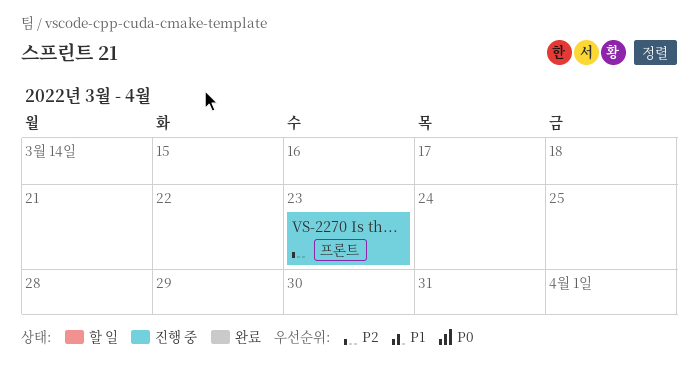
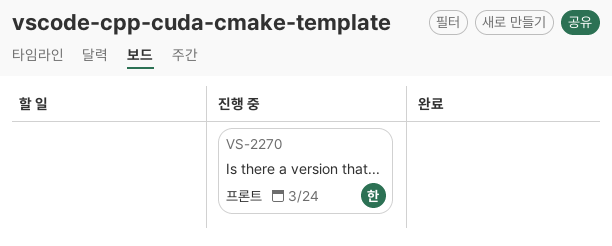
VS-2270, due: Mar 23 -> Mar 24

